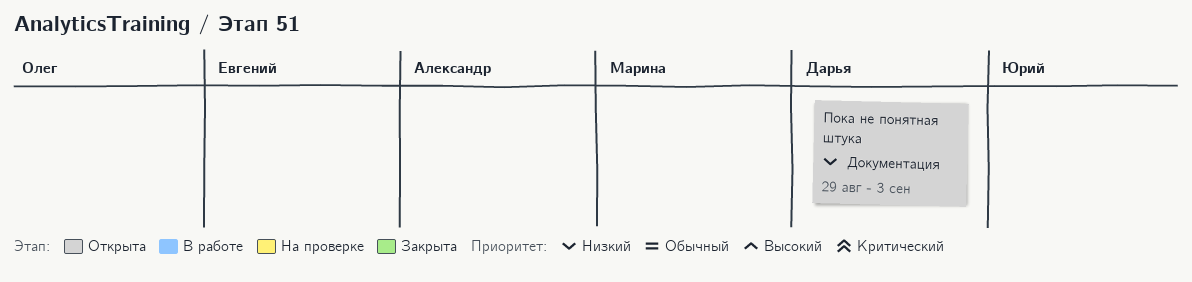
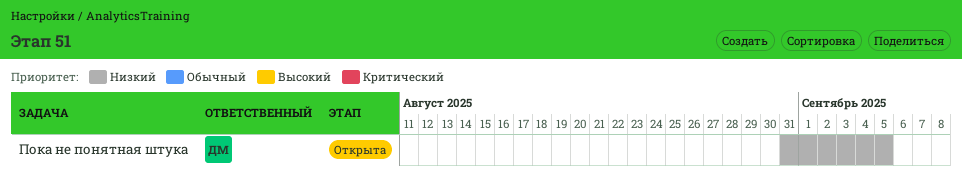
Пока не понятная штука, start: Aug 29 -> Aug 31
Пока не понятная штука, due: Sep 3 -> Sep 5

